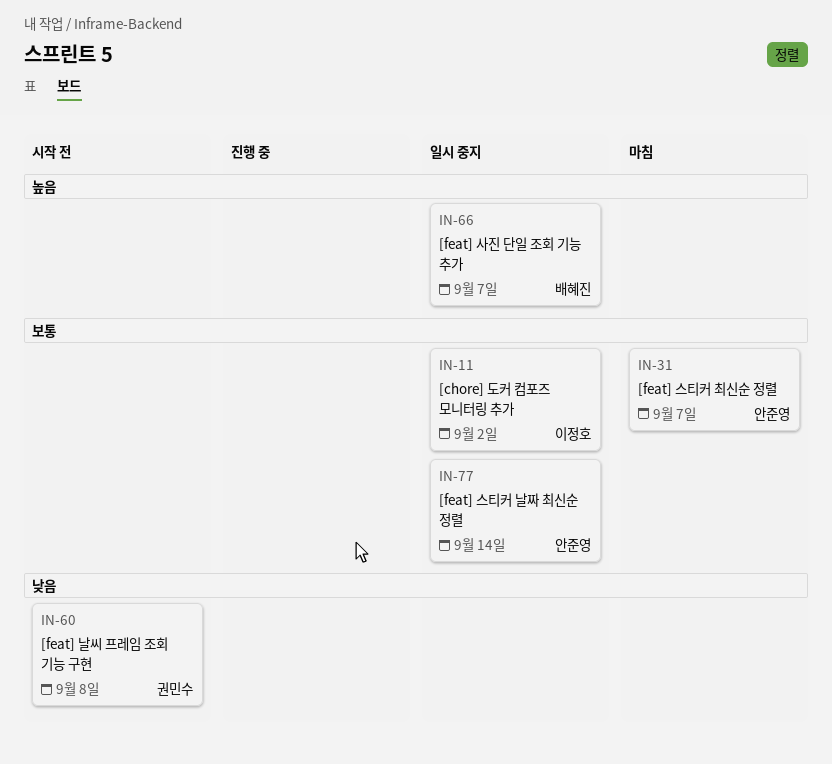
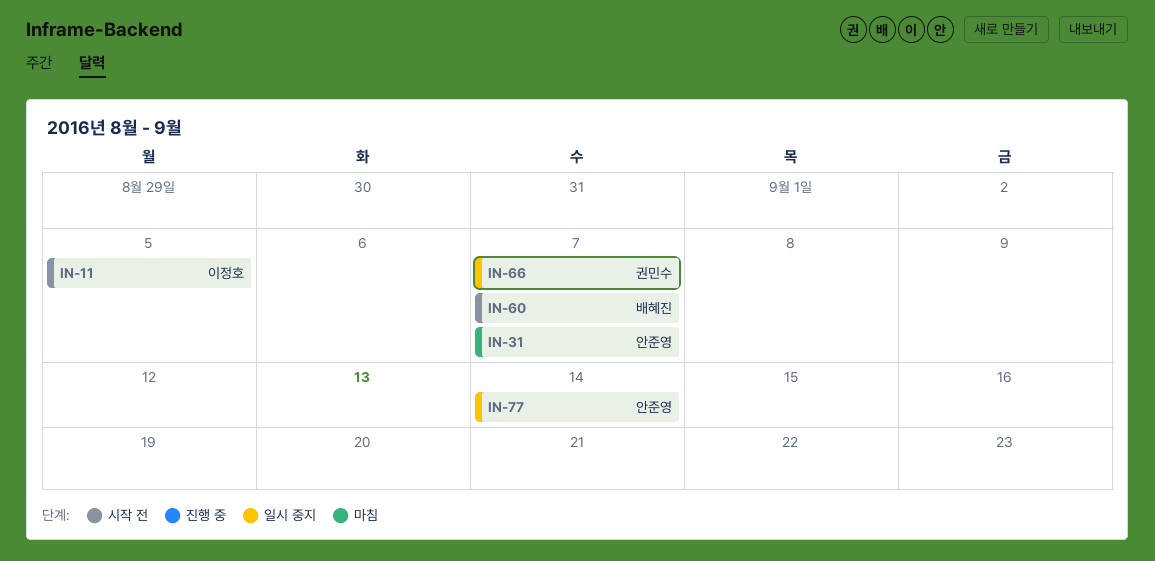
IN-11, status: 일시 중지 -> 시작 전
IN-11, due: Sep 2 -> Sep 5
IN-60, owner: 권민수 -> 배혜진
IN-60, due: Sep 8 -> Sep 7
IN-66, owner: 배혜진 -> 권민수

